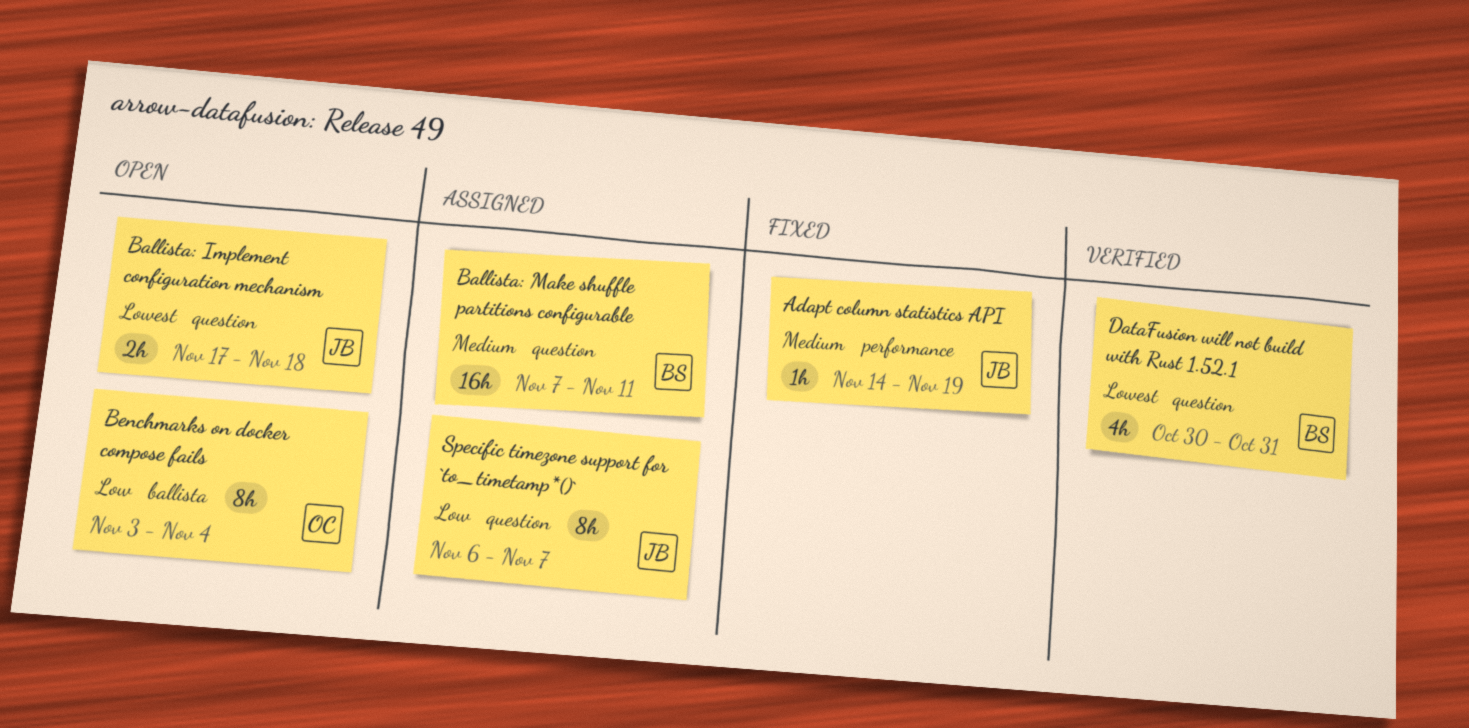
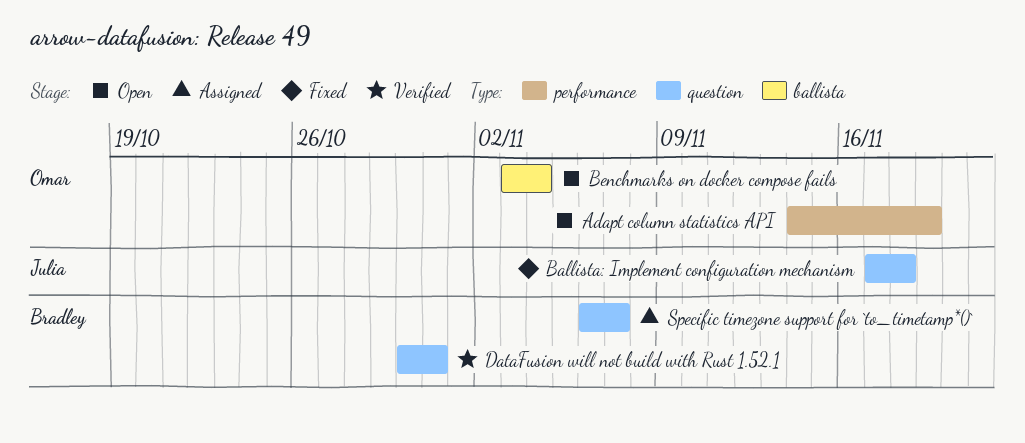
Adapt column statistics API, status: Fixed -> Open
Adapt column statistics API, owner: Julia -> Omar
Ballista: Implement configuration mechanism, status: Open -> Fixed
Ballista: Make shuffle partitions configurable: present -> none
Specific timezone support for `to_timetamp*()`, owner: Julia -> Bradley

